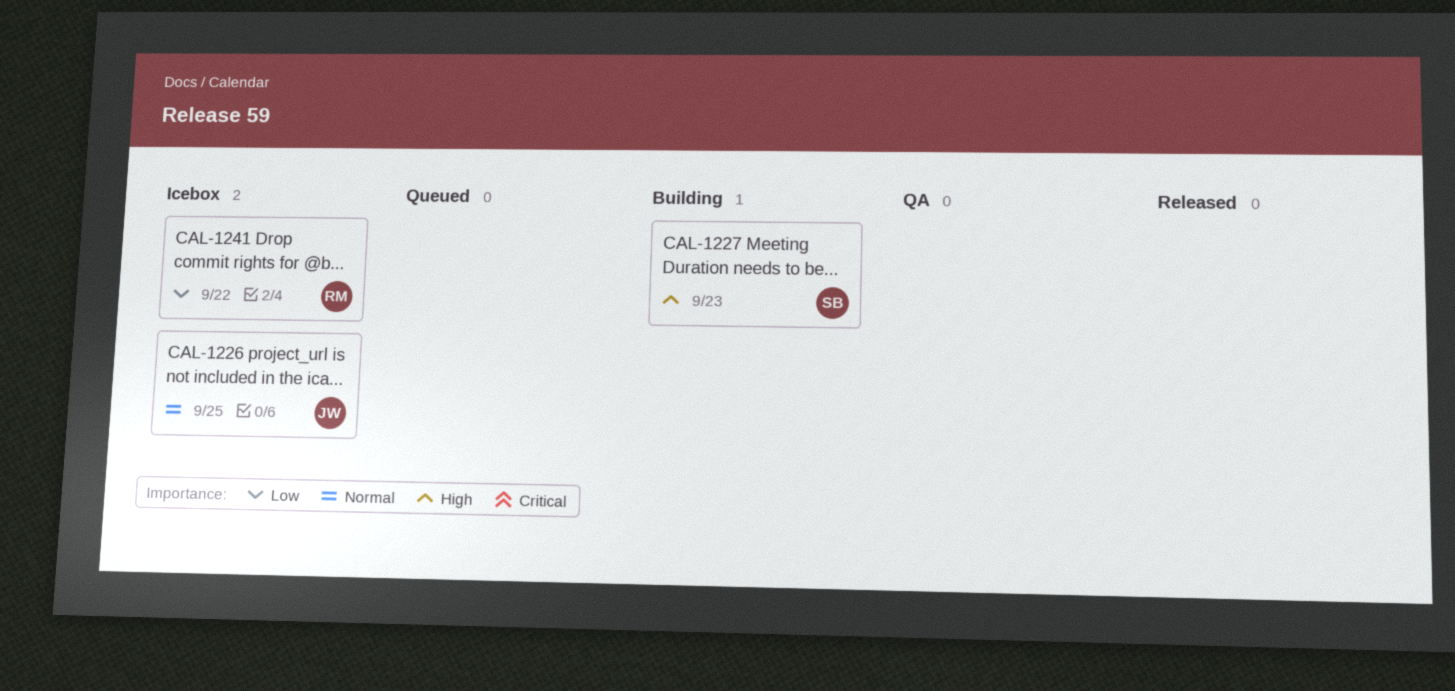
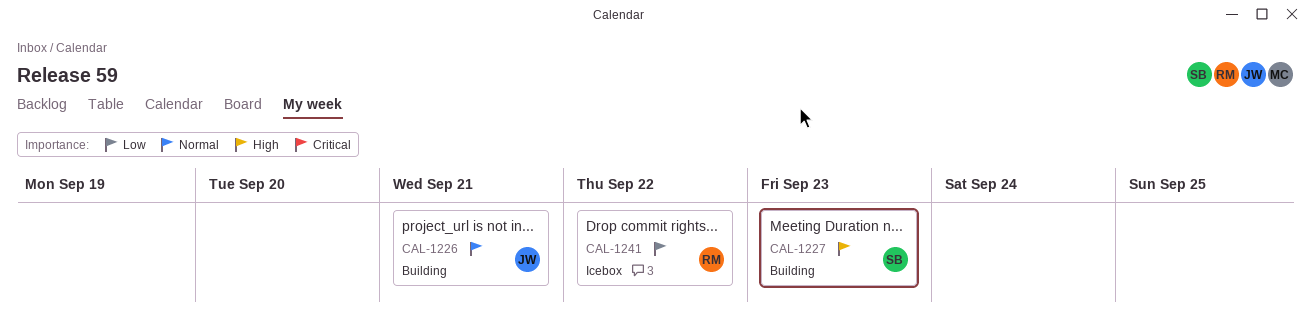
CAL-1226, status: Icebox -> Building
CAL-1226, due: Sep 25 -> Sep 21

